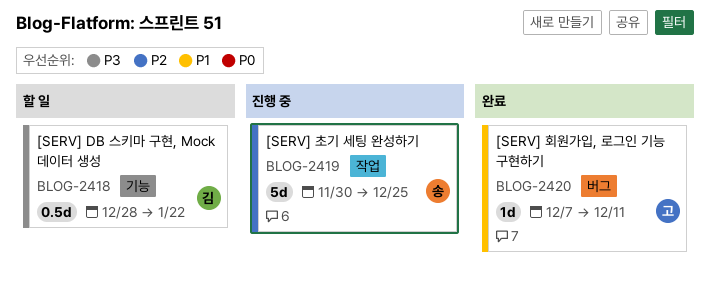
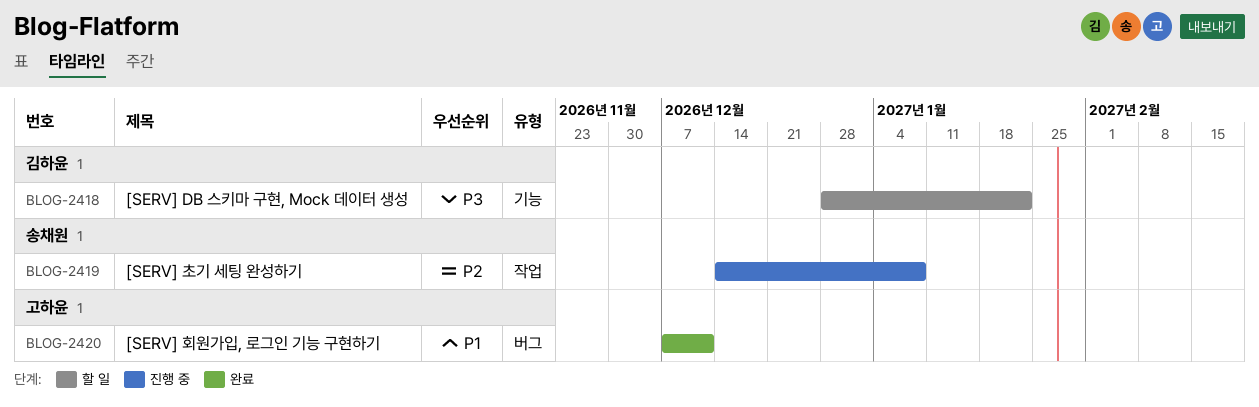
BLOG-2419, start: Nov 30 -> Dec 14
BLOG-2419, due: Dec 25 -> Jan 8

